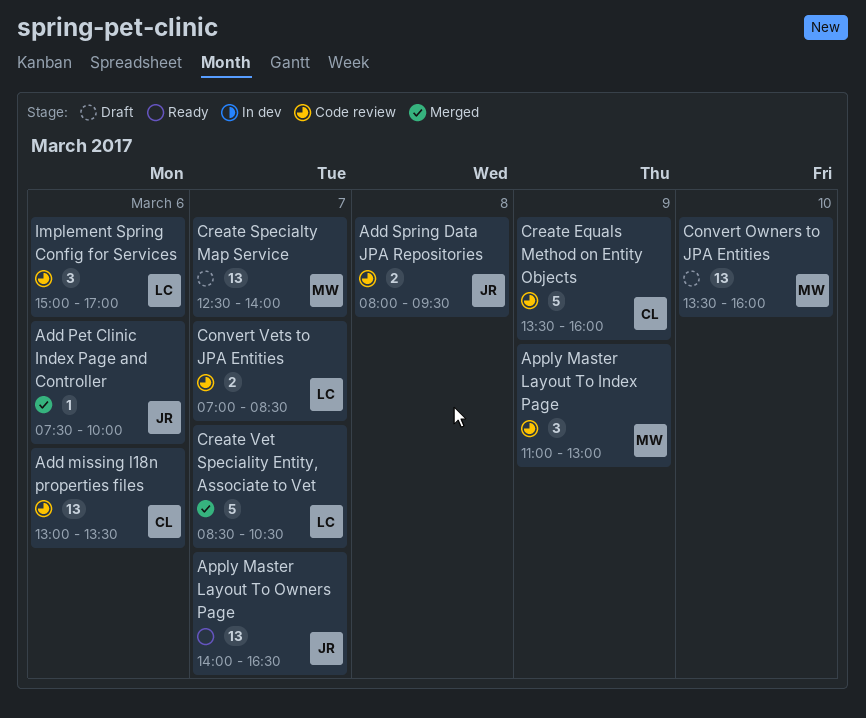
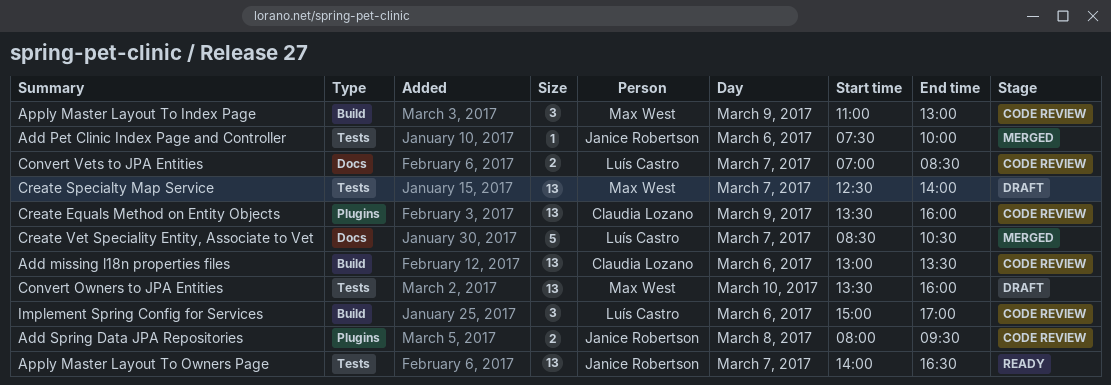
Create Equals Method on Entity Objects, estimate: 5 -> 13

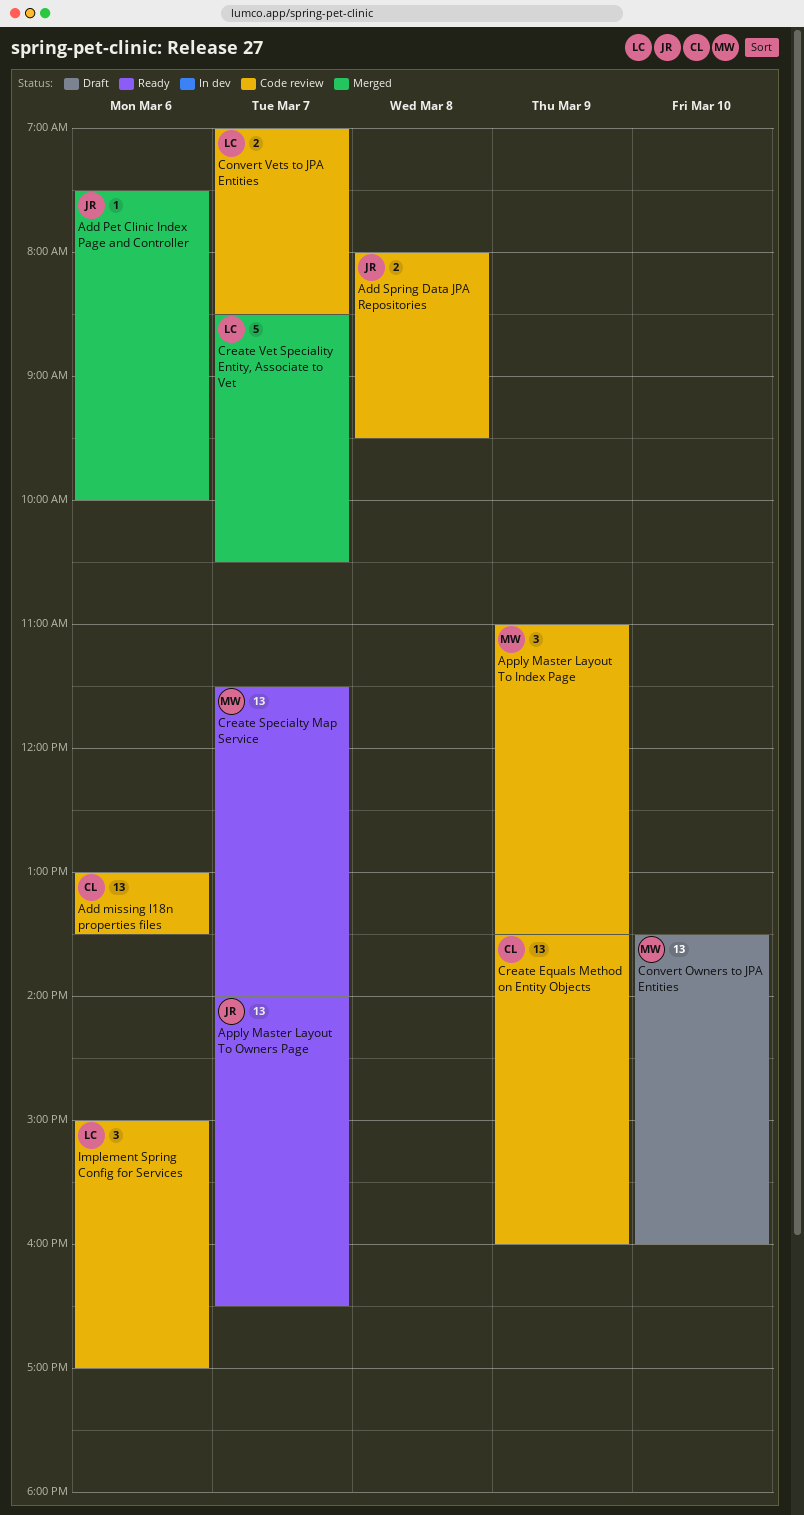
Apply Master Layout To Index Page, ends: 13:00 -> 13:30
Create Specialty Map Service, status: Draft -> Ready
Create Specialty Map Service, begins: 12:30 -> 11:30

